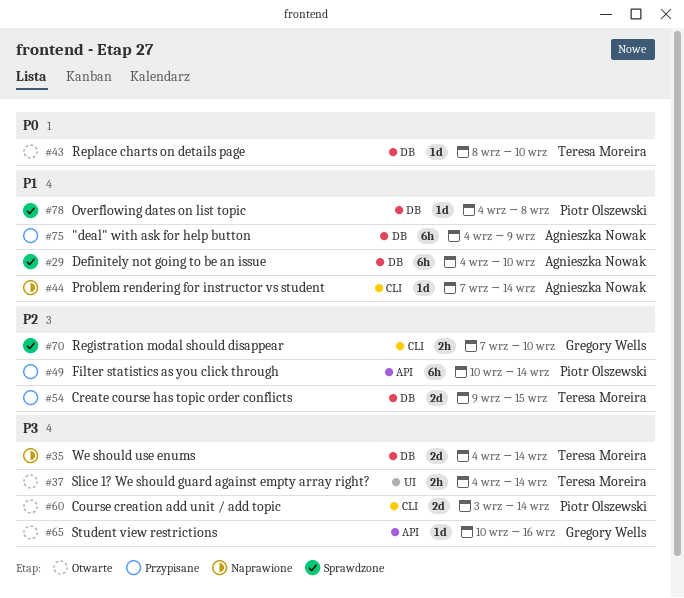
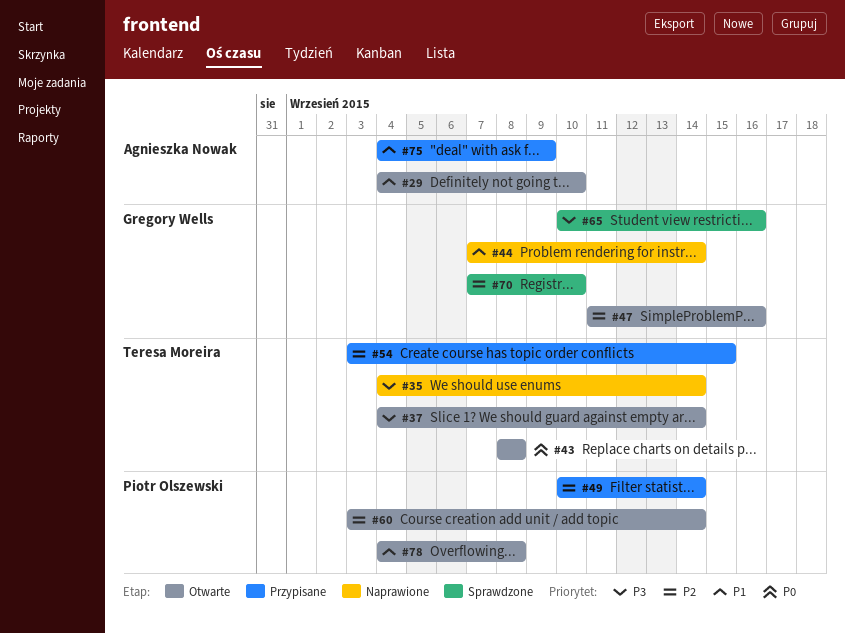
#29, status: Sprawdzone -> Otwarte
#43, due: Sep 10 -> Sep 8
#44, owner: Agnieszka Nowak -> Gregory Wells
#47: none -> present
#54, start: Sep 9 -> Sep 3
#60, priority: P3 -> P2
#65, status: Otwarte -> Sprawdzone
#78, status: Sprawdzone -> Otwarte

